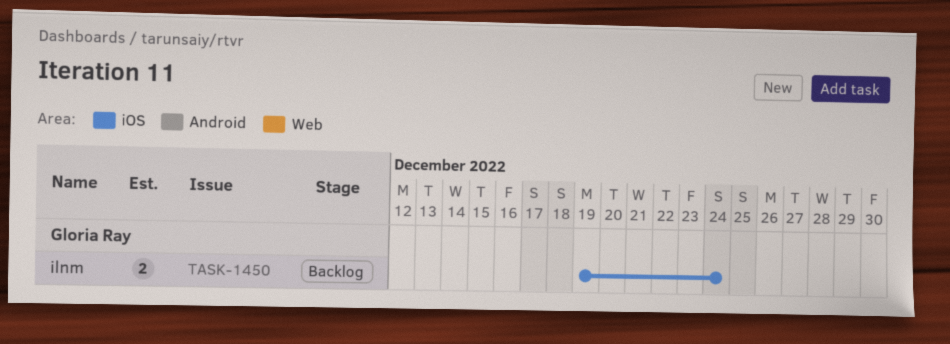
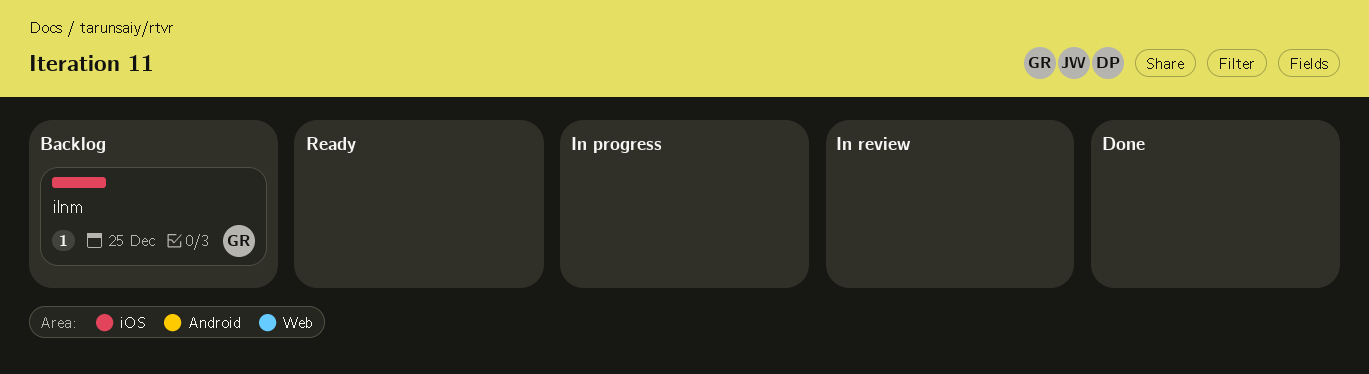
ilnm, estimate: 2 -> 1
ilnm, due: Dec 24 -> Dec 25

